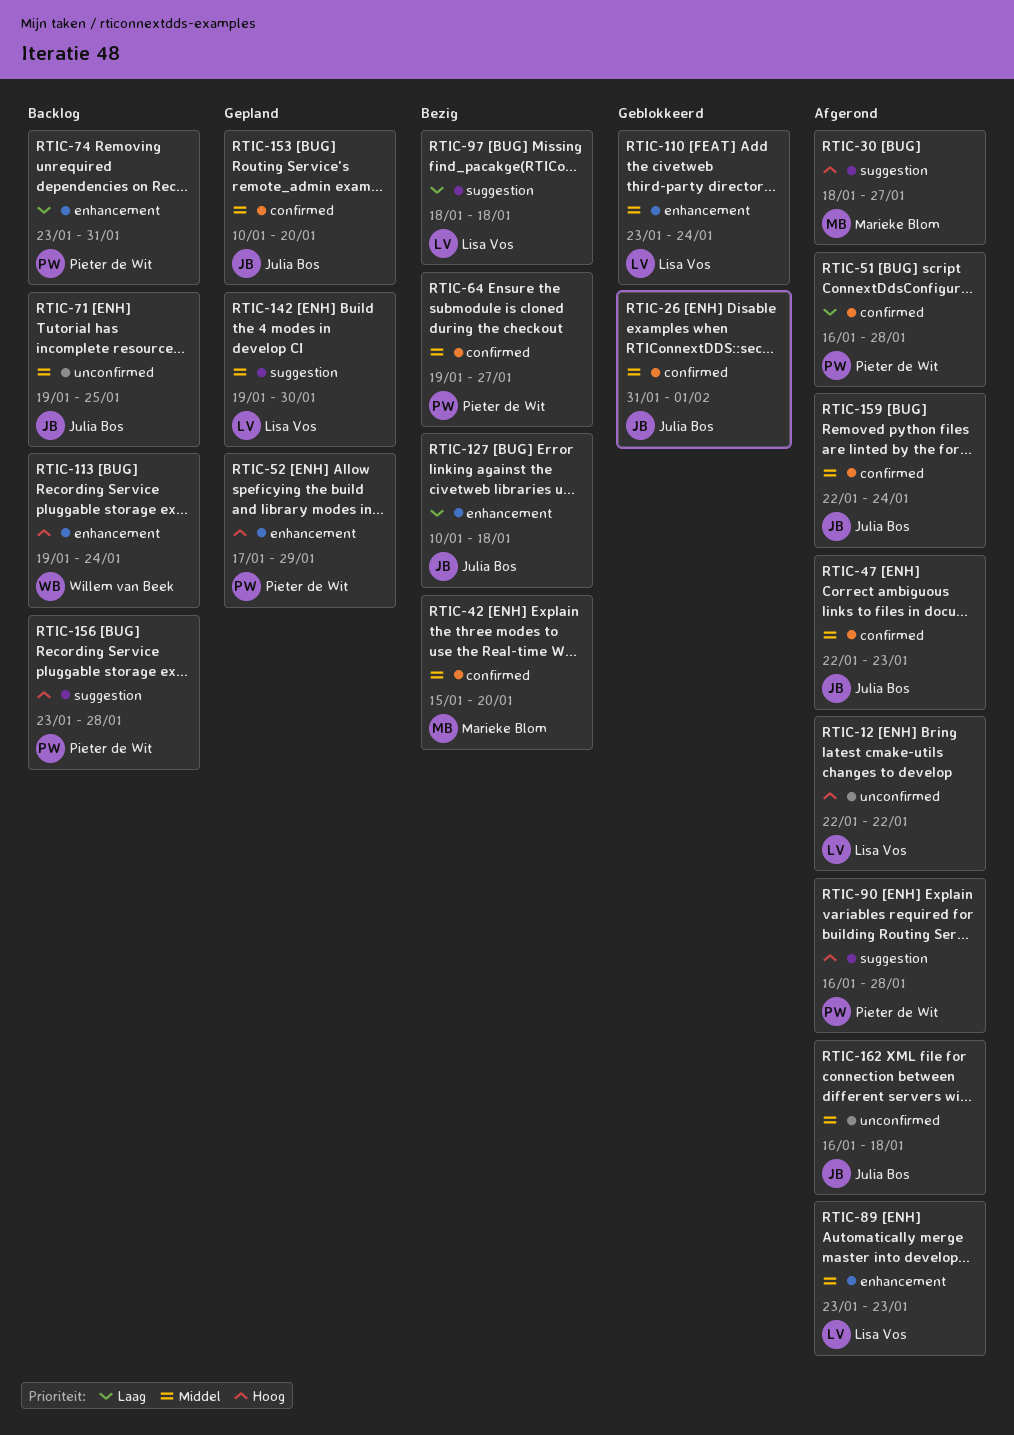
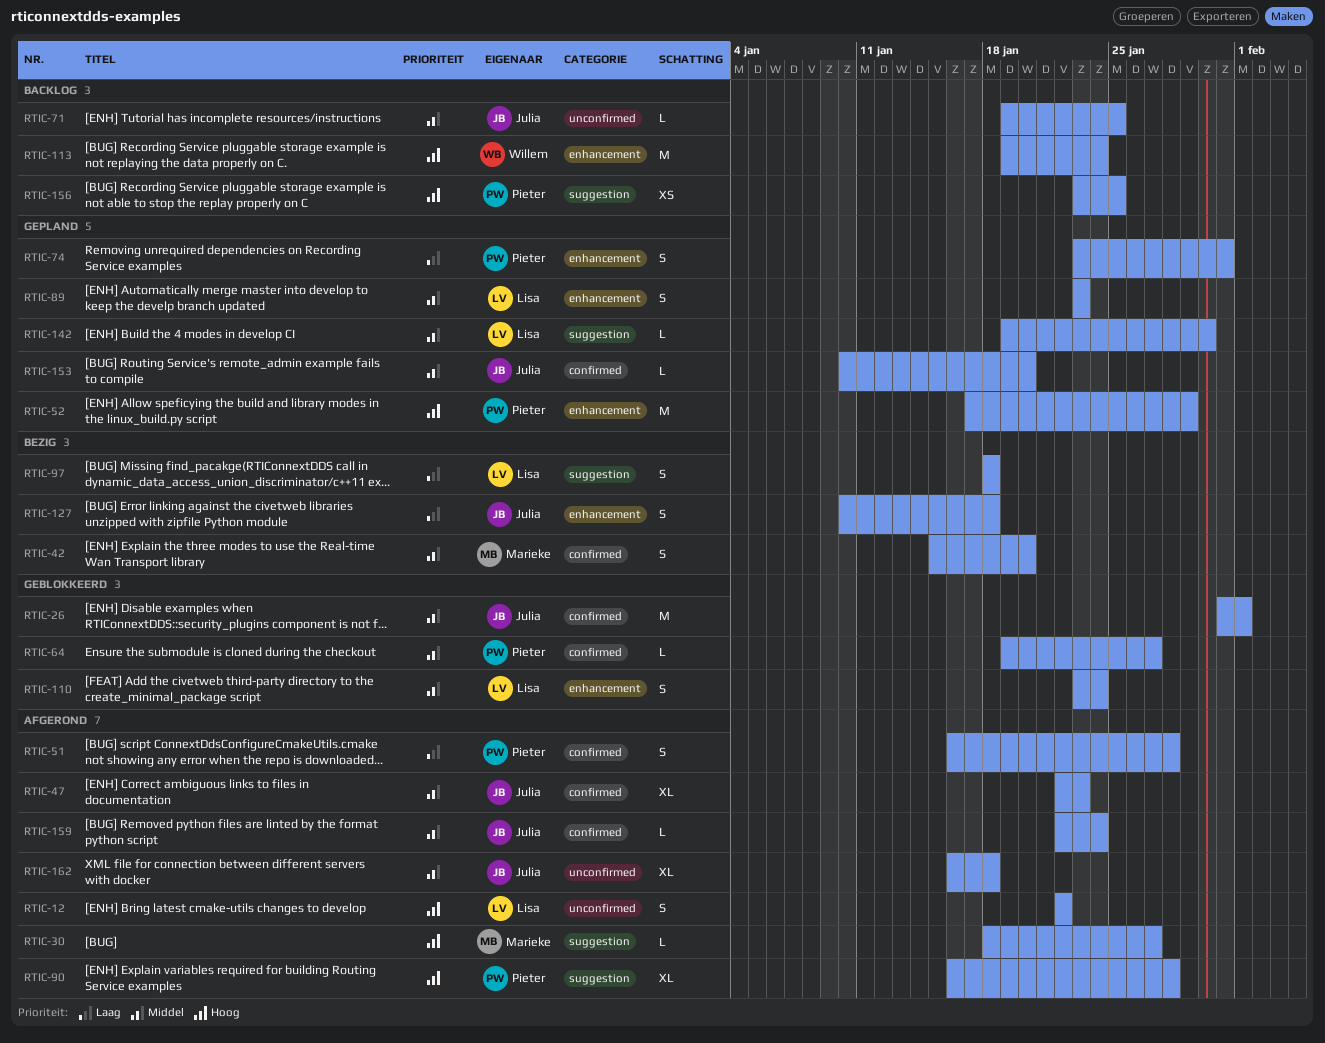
RTIC-64, status: Bezig -> Geblokkeerd
RTIC-74, status: Backlog -> Gepland
RTIC-89, status: Afgerond -> Gepland
RTIC-156, due: Jan 28 -> Jan 25

